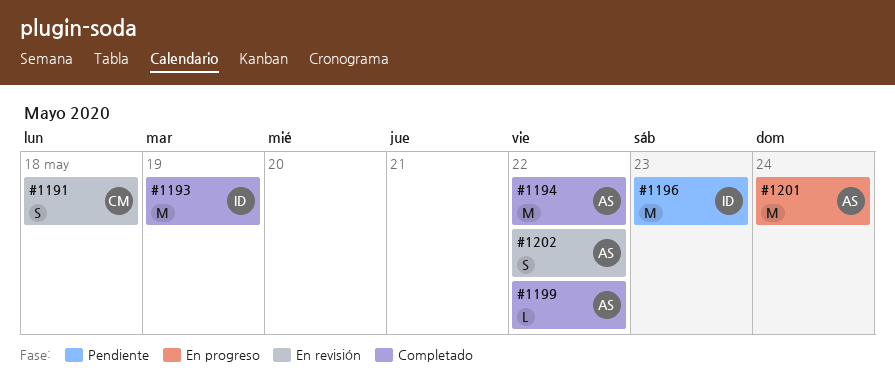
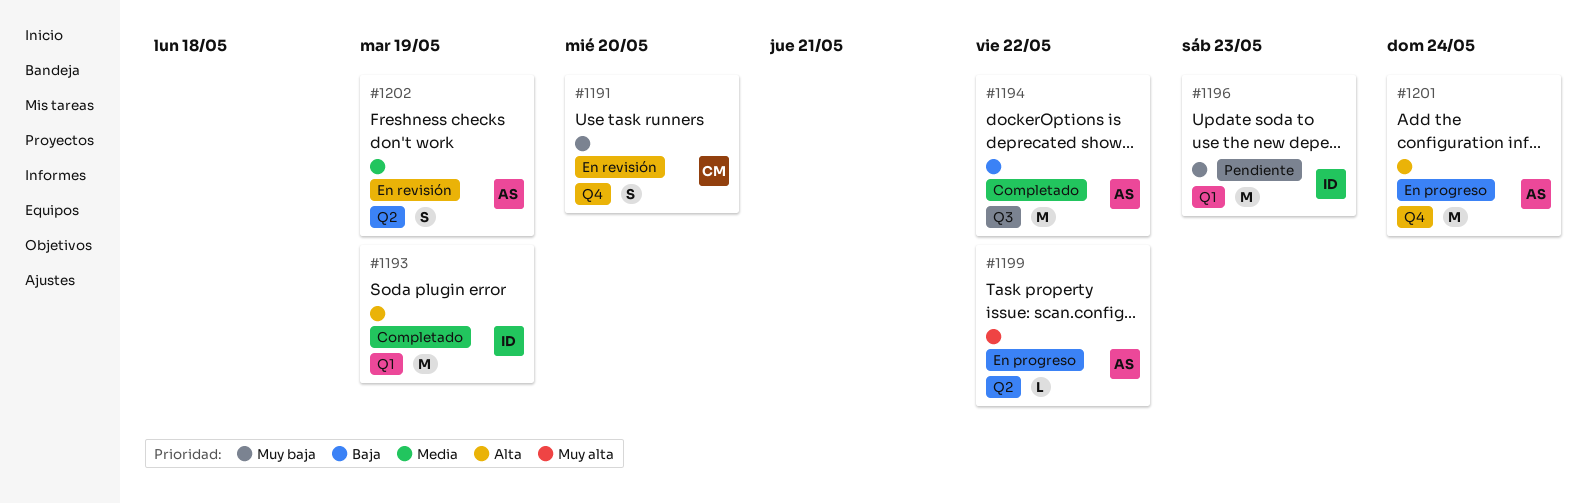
#1191, due: May 18 -> May 20
#1199, status: Completado -> En progreso
#1202, due: May 22 -> May 19

